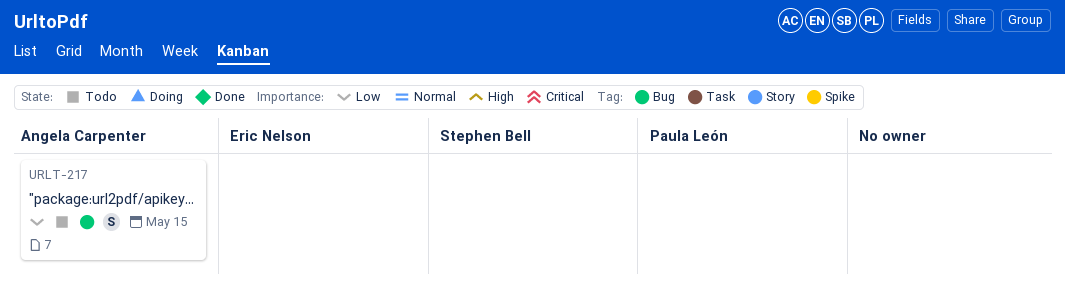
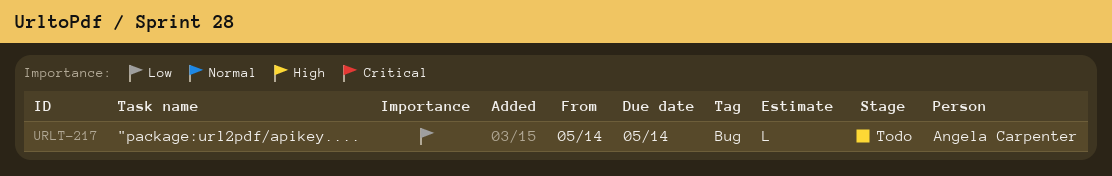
URLT-217, estimate: S -> L
URLT-217, due: May 15 -> May 14

